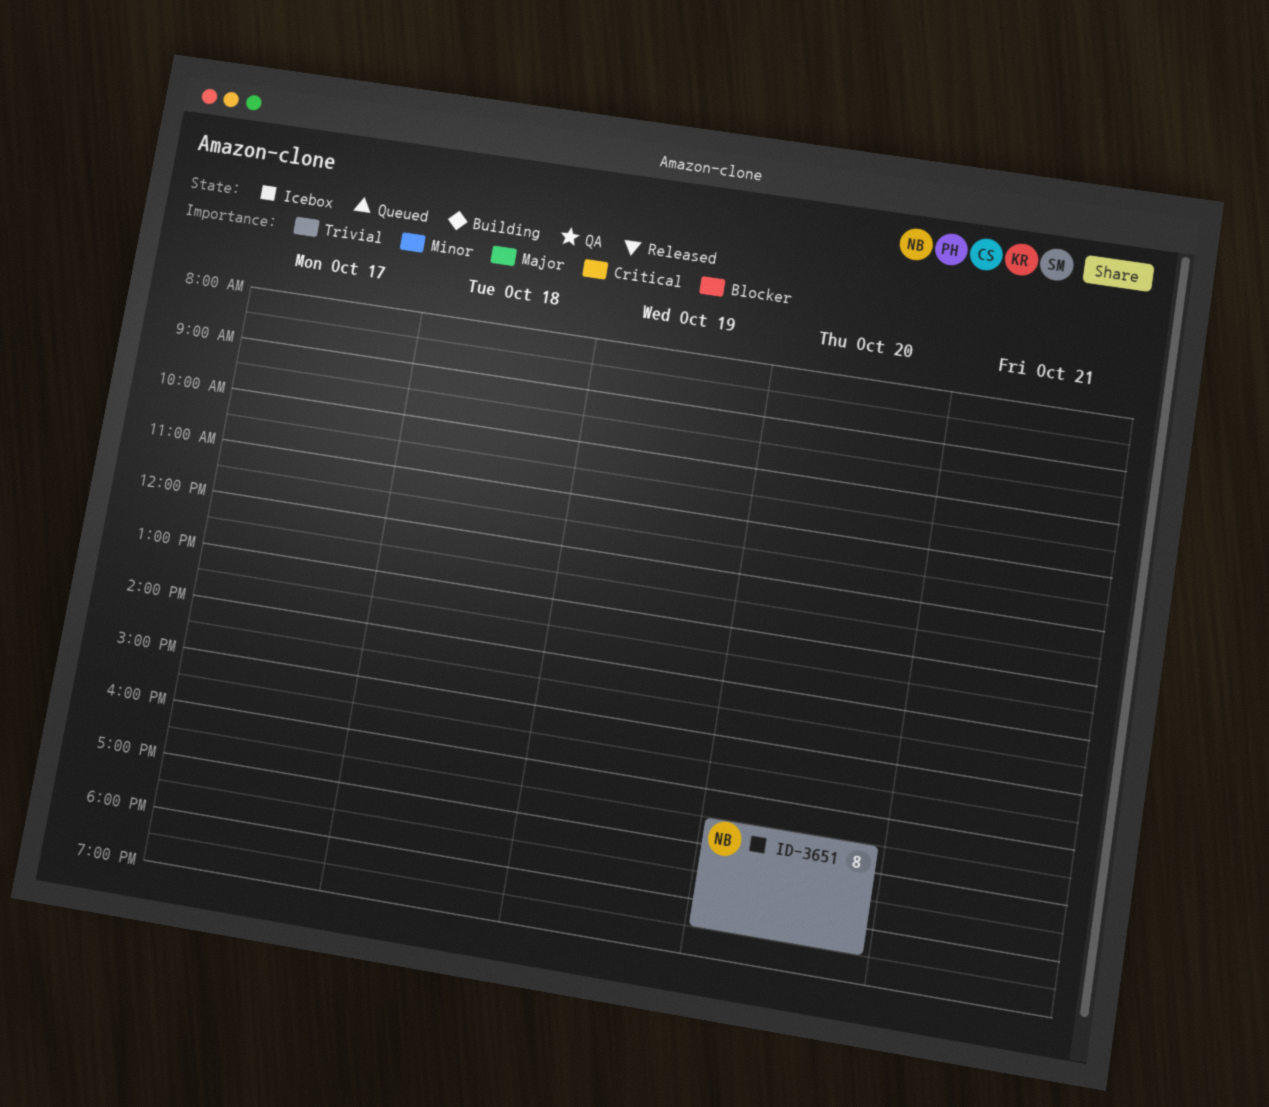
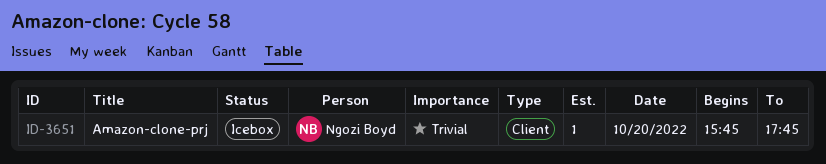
ID-3651, estimate: 8 -> 1
ID-3651, begins: 16:30 -> 15:45
ID-3651, ends: 18:30 -> 17:45

